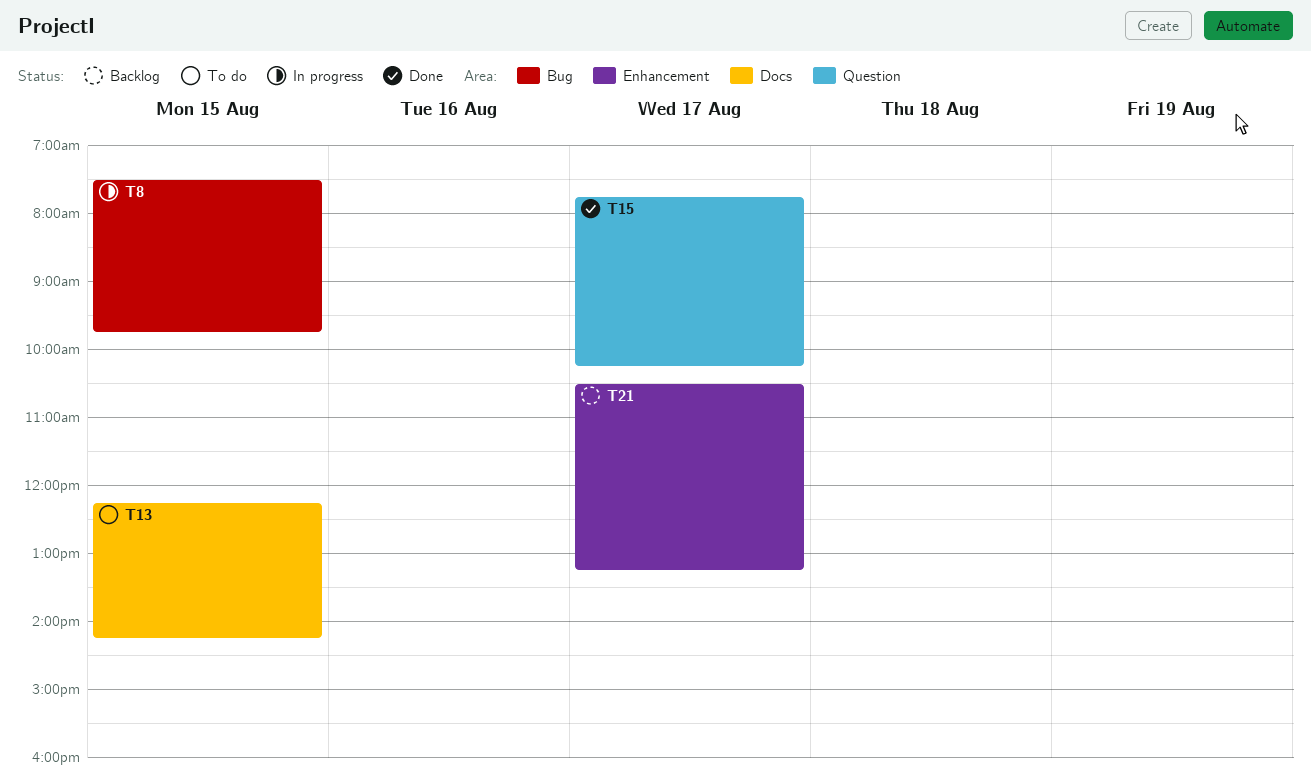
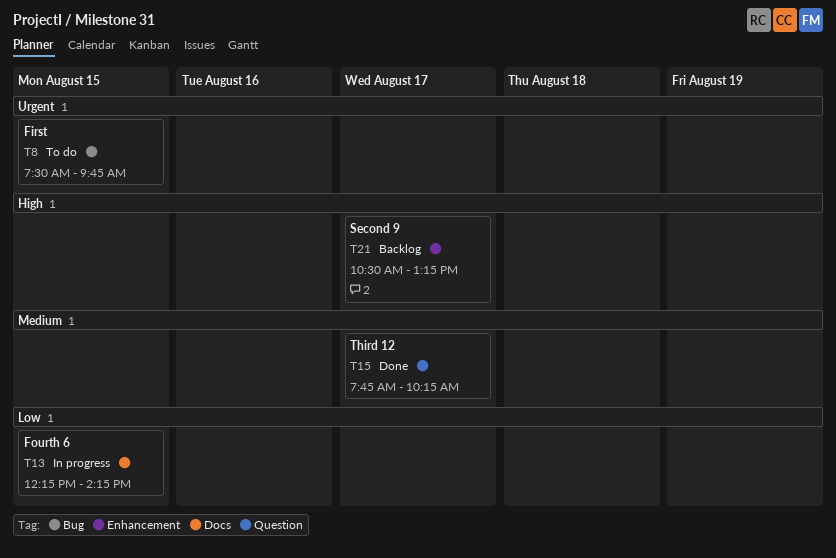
T8, status: In progress -> To do
T13, status: To do -> In progress

